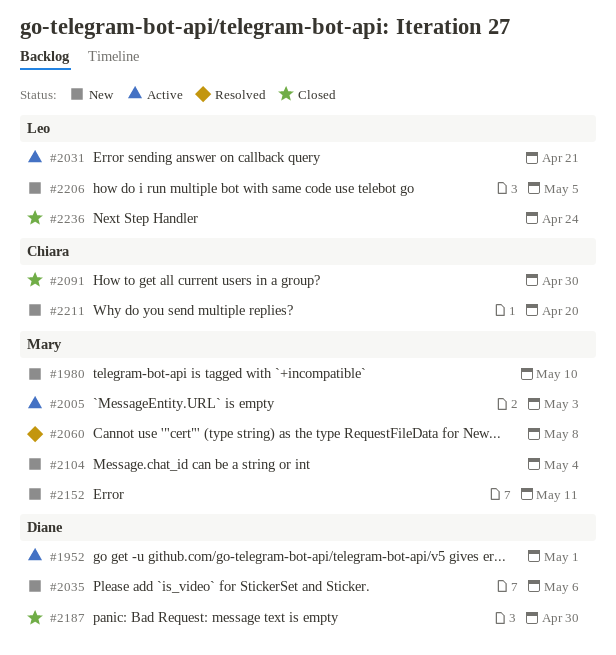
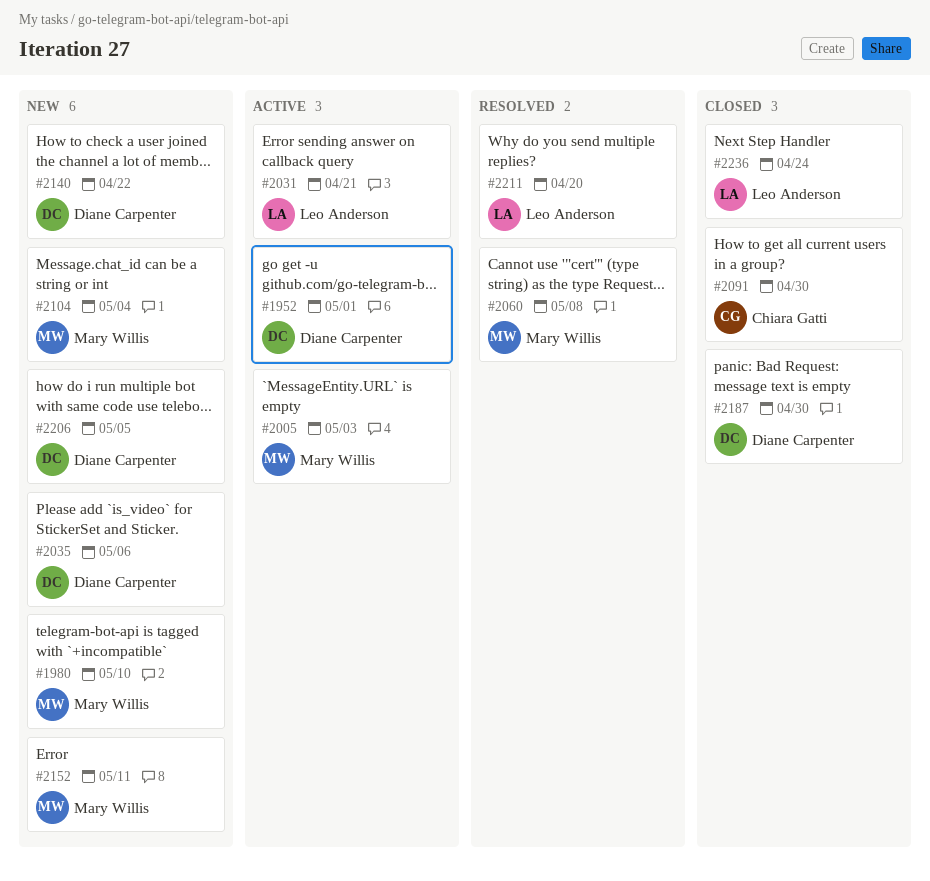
#2140: none -> present
#2206, owner: Leo Anderson -> Diane Carpenter
#2211, status: New -> Resolved
#2211, owner: Chiara Gatti -> Leo Anderson

